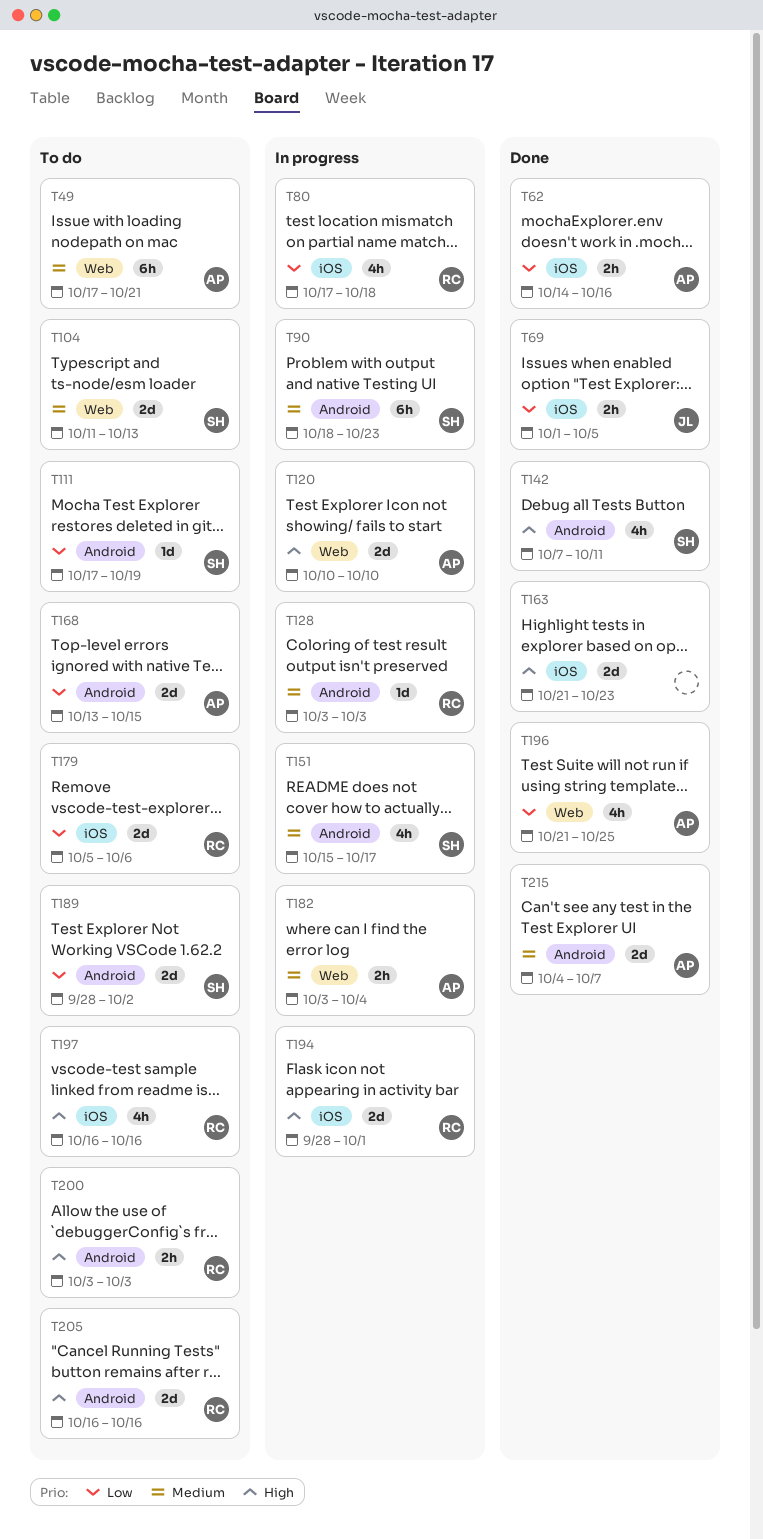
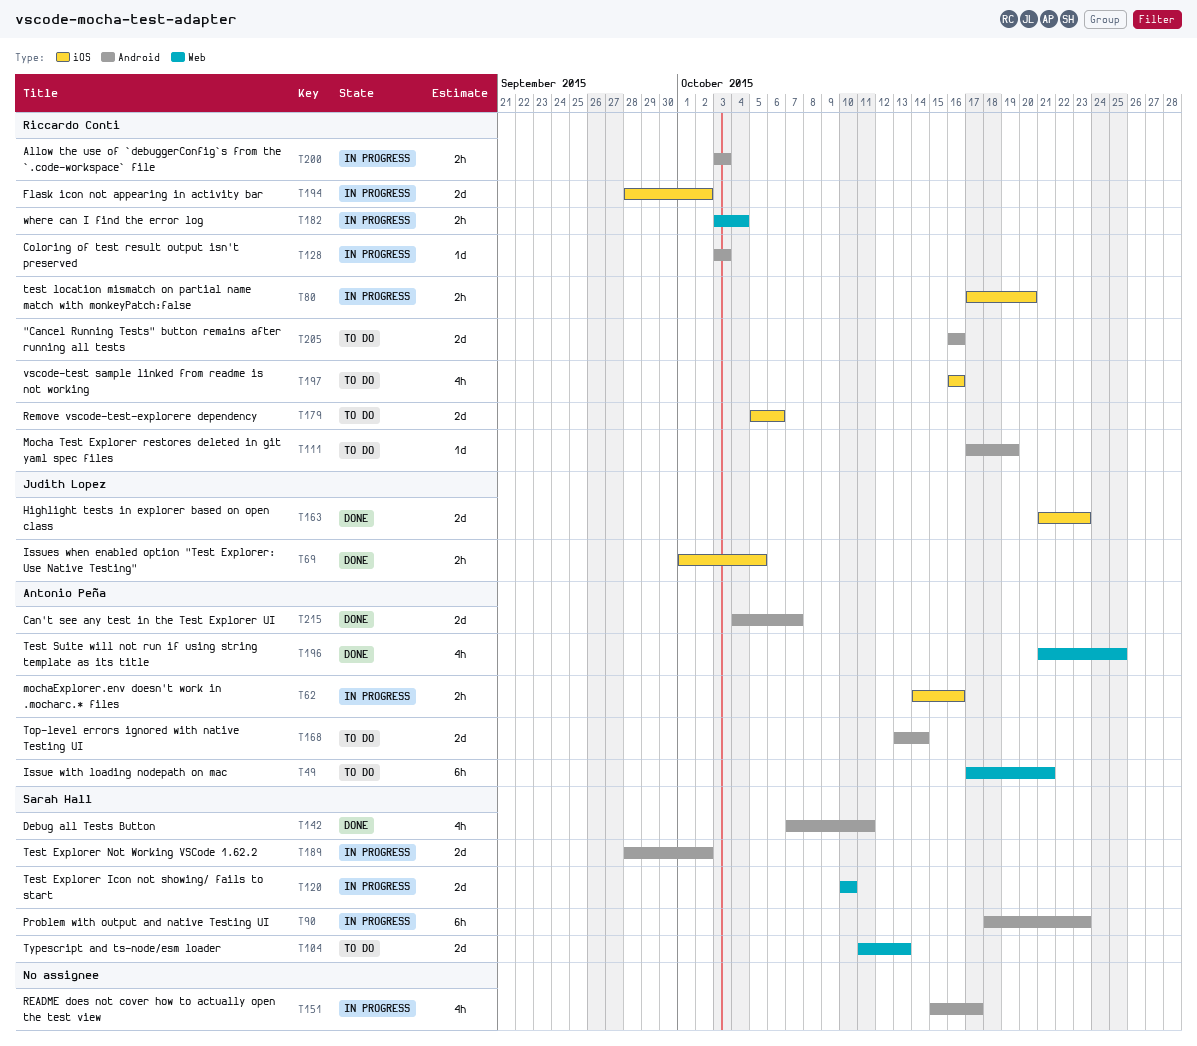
T62, status: Done -> In progress
T80, estimate: 4h -> 2h
T80, due: Oct 18 -> Oct 20
T111, owner: Sarah Hall -> Riccardo Conti
T120, owner: Antonio Peña -> Sarah Hall
T151, owner: Sarah Hall -> none
T163, owner: none -> Judith Lopez
T168, due: Oct 15 -> Oct 14
T182, owner: Antonio Peña -> Riccardo Conti
T189, status: To do -> In progress
T194, due: Oct 1 -> Oct 2
T200, status: To do -> In progress

